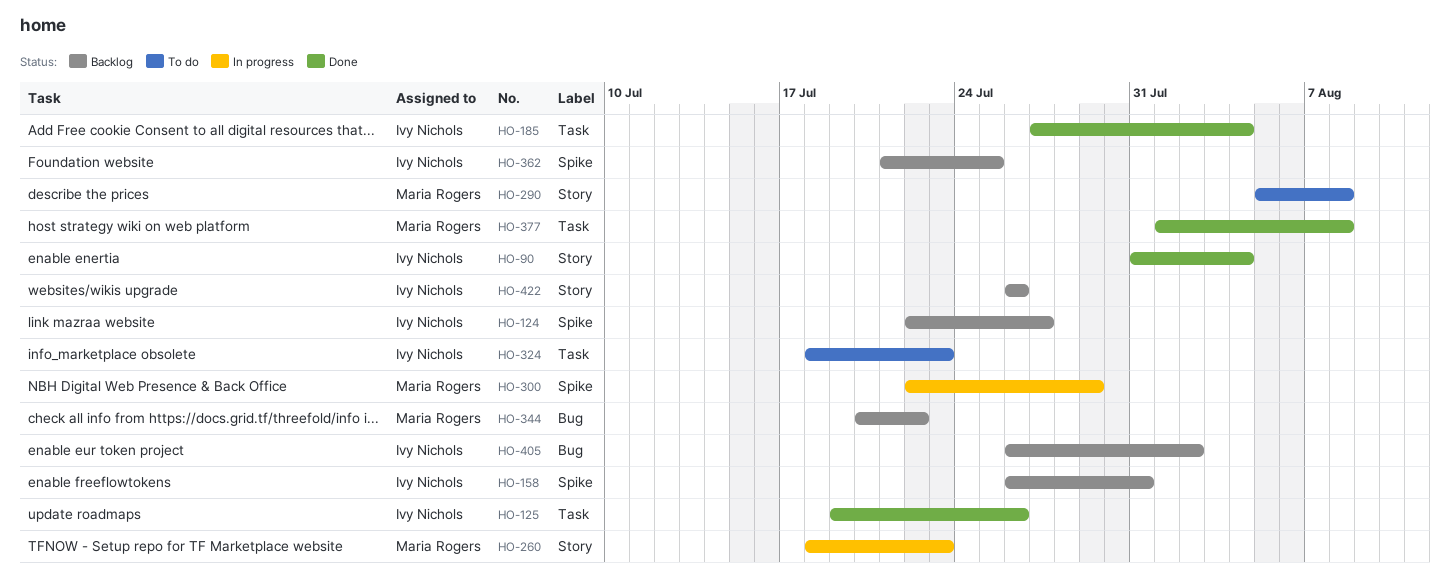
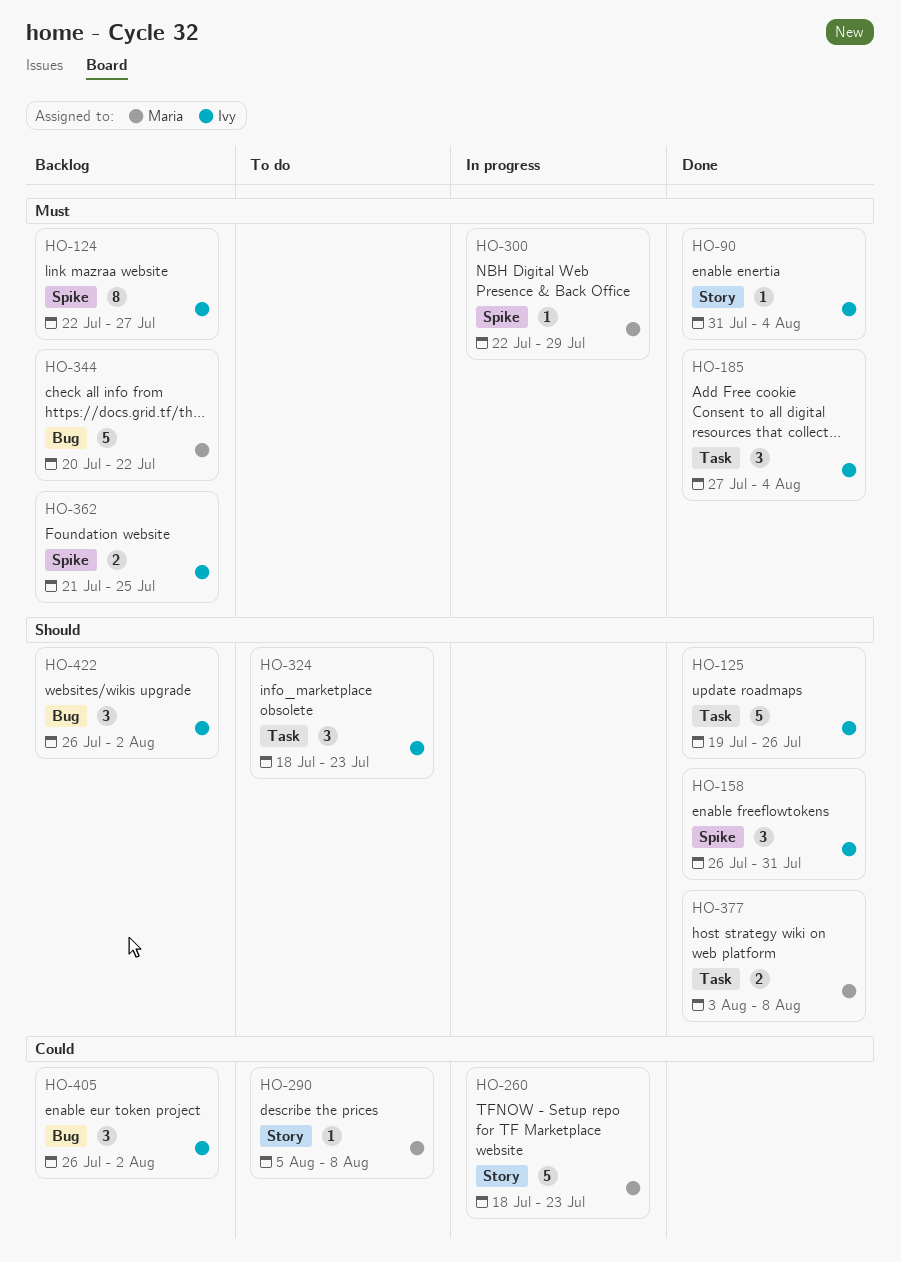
HO-158, status: Backlog -> Done
HO-377, start: Aug 1 -> Aug 3
HO-422, label: Story -> Bug
HO-422, due: Jul 26 -> Aug 2

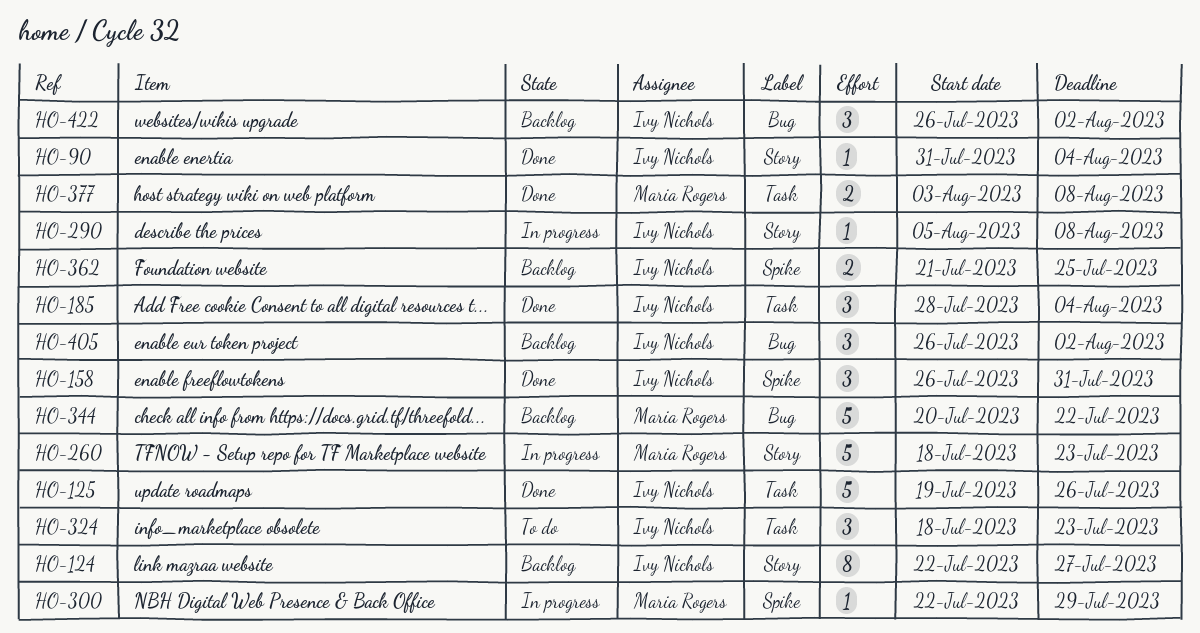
HO-124, label: Spike -> Story
HO-185, start: Jul 27 -> Jul 28
HO-290, status: To do -> In progress
HO-290, owner: Maria Rogers -> Ivy Nichols

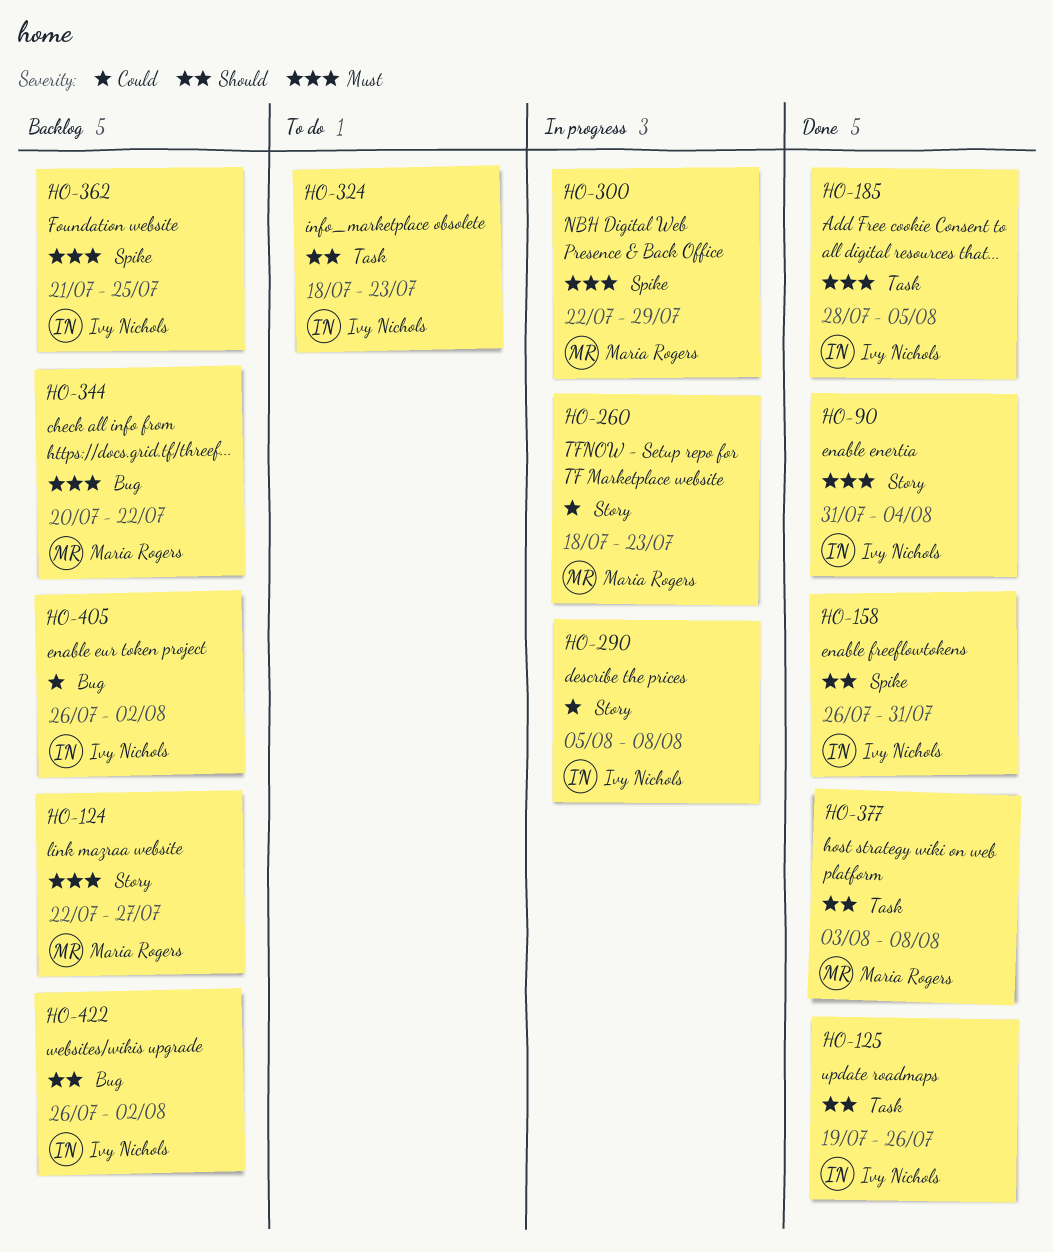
HO-124, owner: Ivy Nichols -> Maria Rogers
HO-185, due: Aug 4 -> Aug 5

